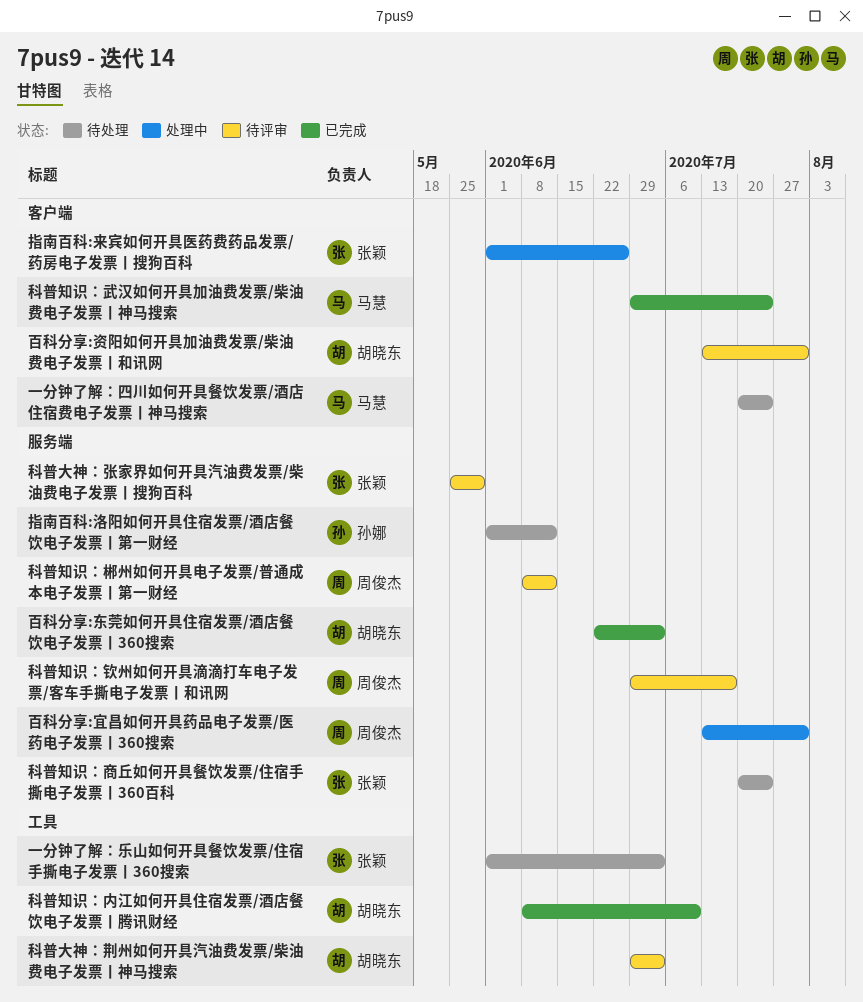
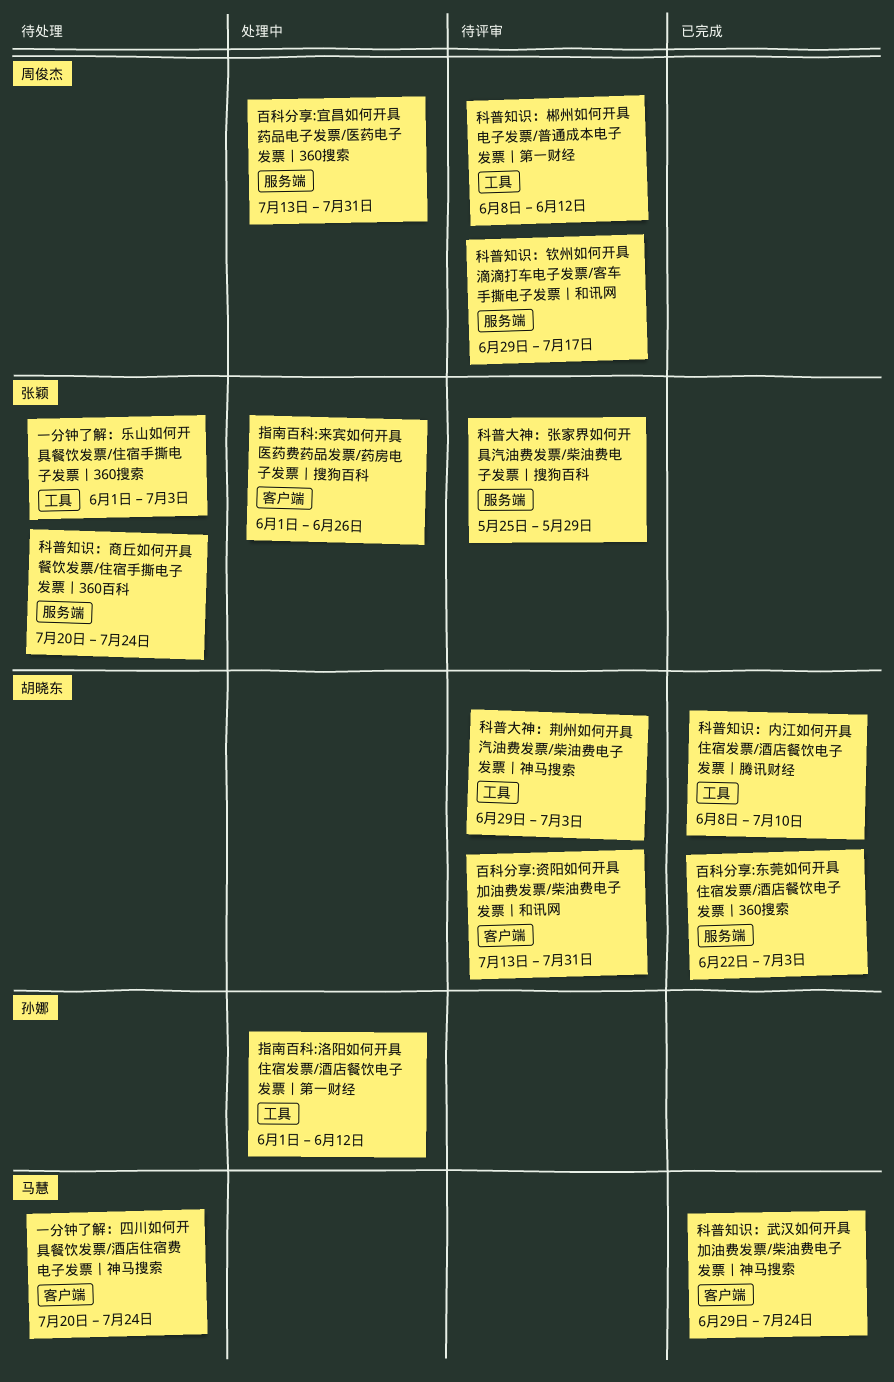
指南百科:洛阳如何开具住宿发票/酒店餐饮电子发票丨第一财经, status: 待处理 -> 处理中
指南百科:洛阳如何开具住宿发票/酒店餐饮电子发票丨第一财经, label: 服务端 -> 工具
科普知识：郴州如何开具电子发票/普通成本电子发票丨第一财经, label: 服务端 -> 工具

